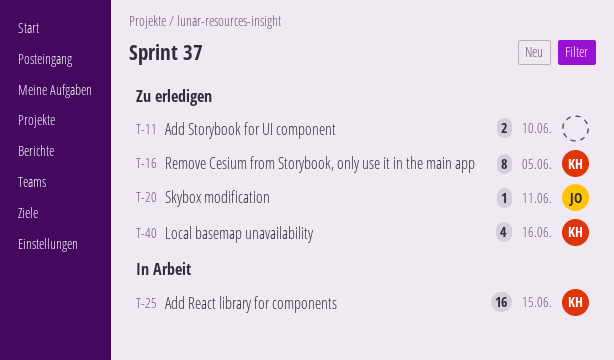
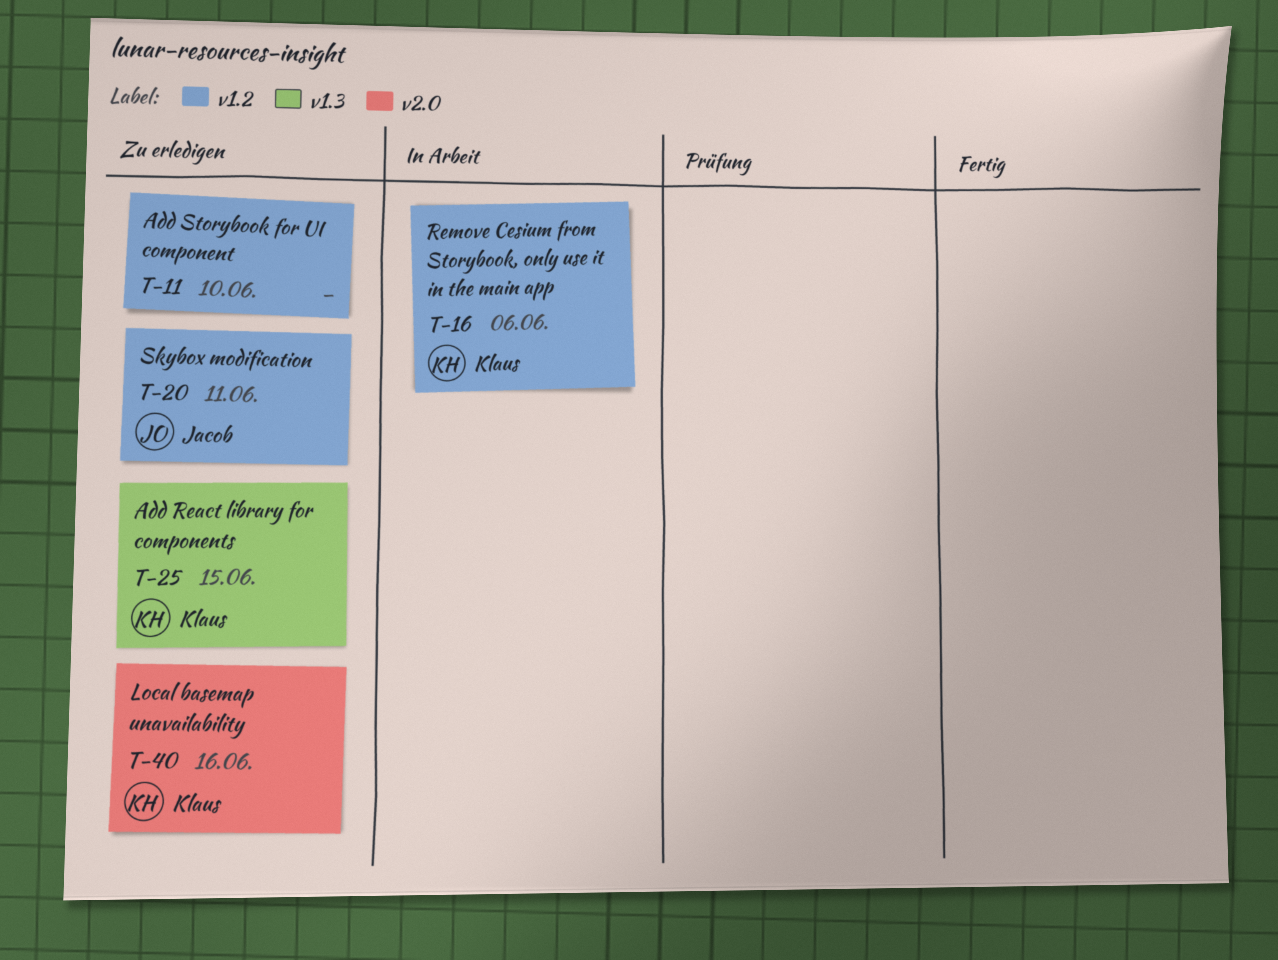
T-16, status: Zu erledigen -> In Arbeit
T-16, due: Jun 5 -> Jun 6
T-25, status: In Arbeit -> Zu erledigen

